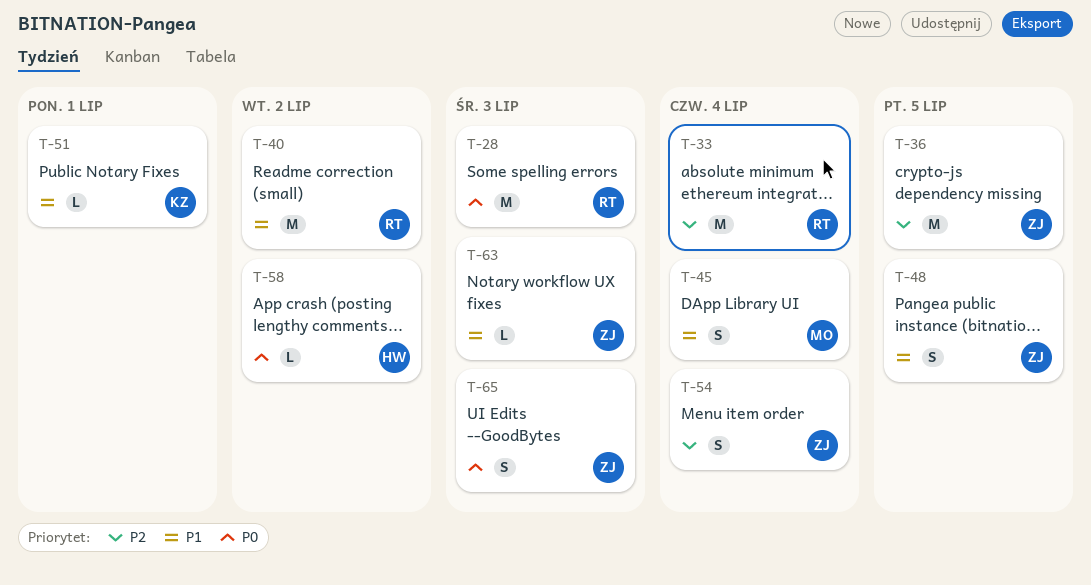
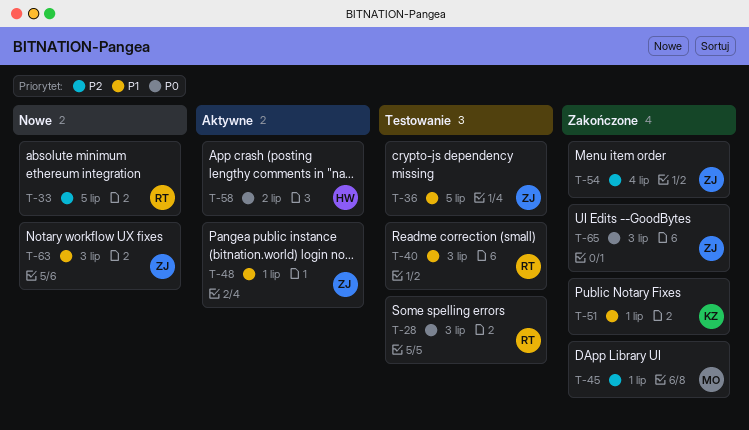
T-33, due: Jul 4 -> Jul 5
T-36, priority: P2 -> P1
T-40, due: Jul 2 -> Jul 3
T-45, priority: P1 -> P2
T-45, due: Jul 4 -> Jul 1
T-48, due: Jul 5 -> Jul 1

